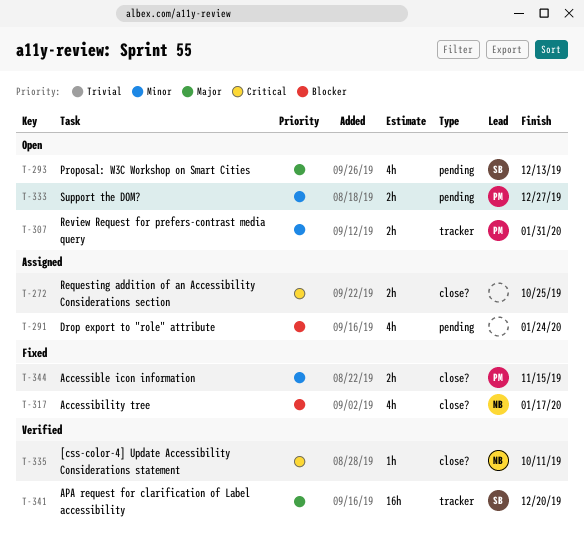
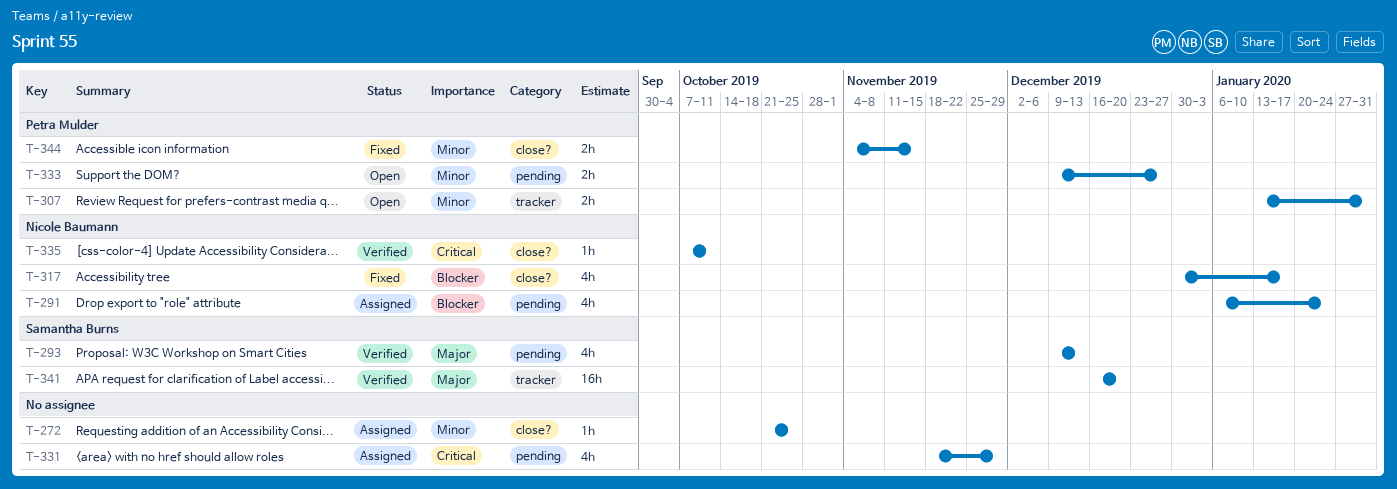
T-272, priority: Critical -> Minor
T-272, estimate: 2h -> 1h
T-291, owner: none -> Nicole Baumann
T-293, status: Open -> Verified
T-331: none -> present

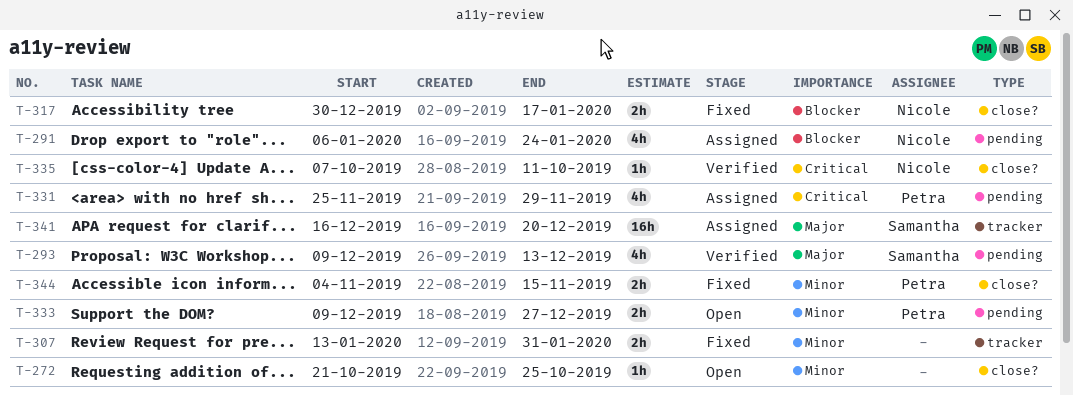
T-272, status: Assigned -> Open
T-307, status: Open -> Fixed
T-307, owner: Petra Mulder -> none
T-317, estimate: 4h -> 2h
T-331, owner: none -> Petra Mulder
T-331, start: Nov 18 -> Nov 25
T-341, status: Verified -> Assigned

